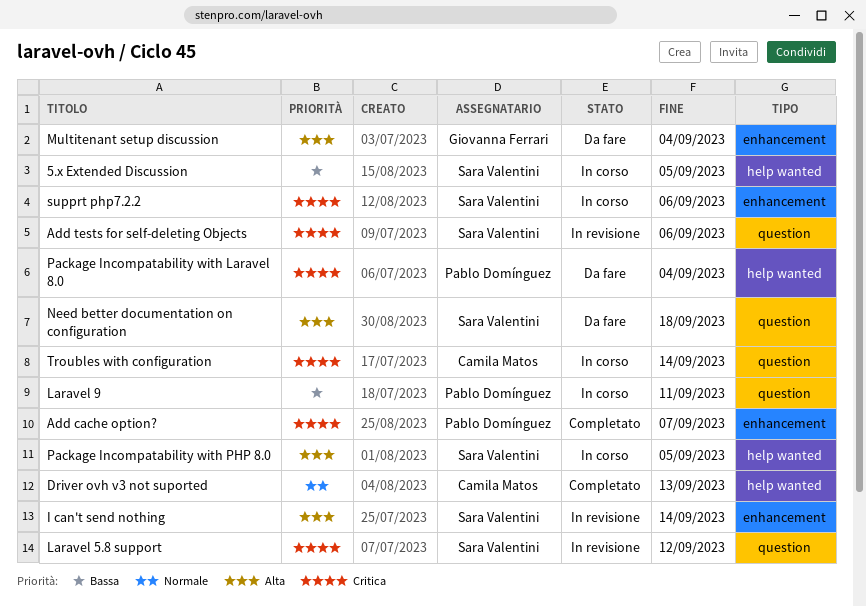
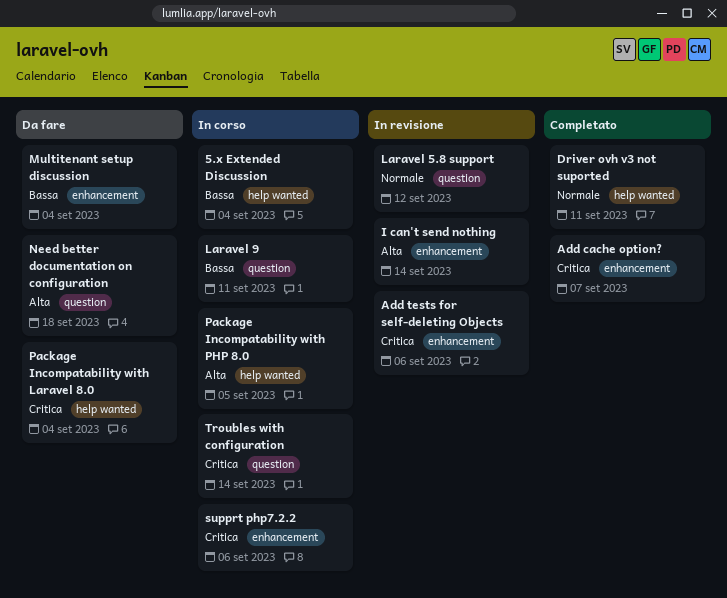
5.x Extended Discussion, due: Sep 5 -> Sep 4
Add tests for self-deleting Objects, label: question -> enhancement
Driver ovh v3 not suported, due: Sep 13 -> Sep 11
Laravel 5.8 support, priority: Critica -> Normale
Multitenant setup discussion, priority: Alta -> Bassa

